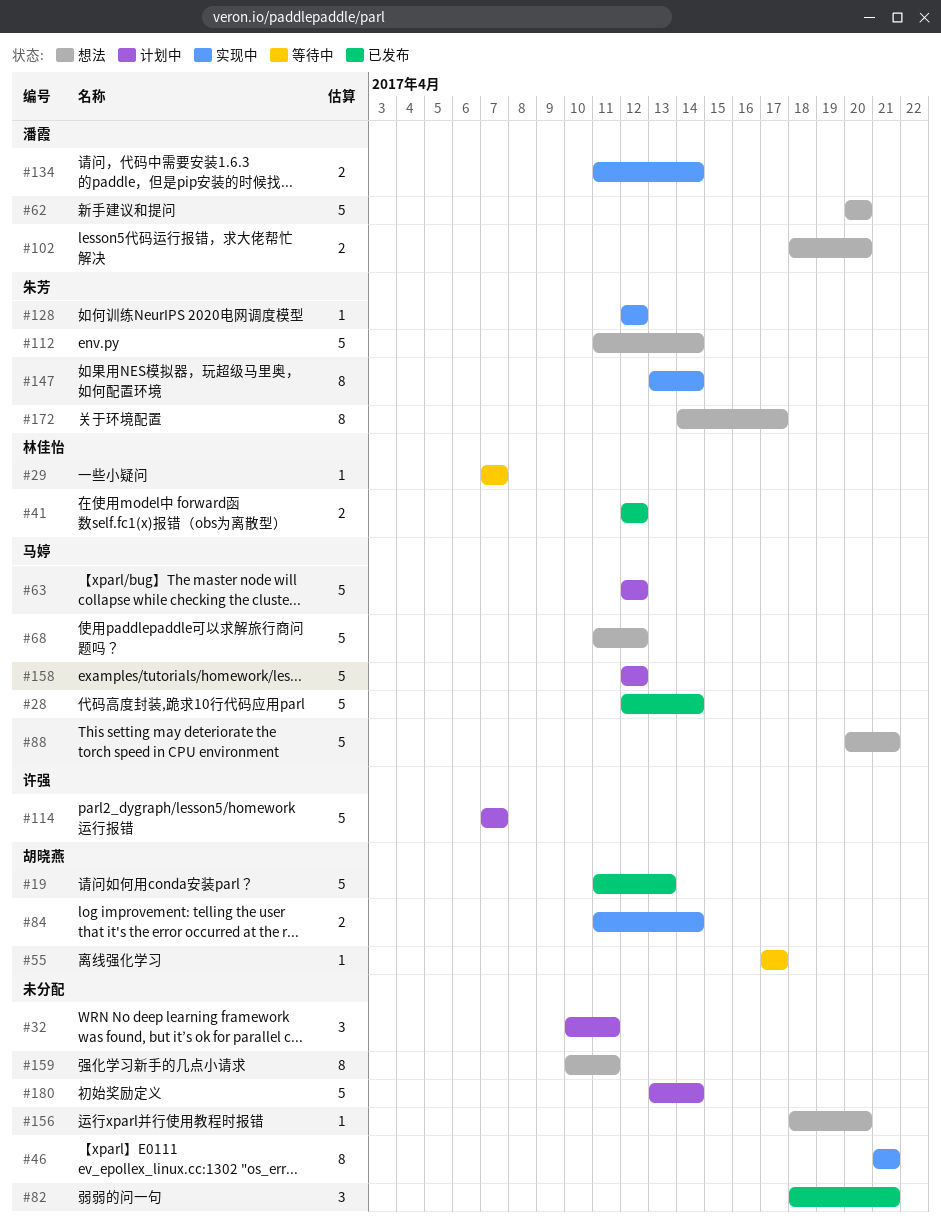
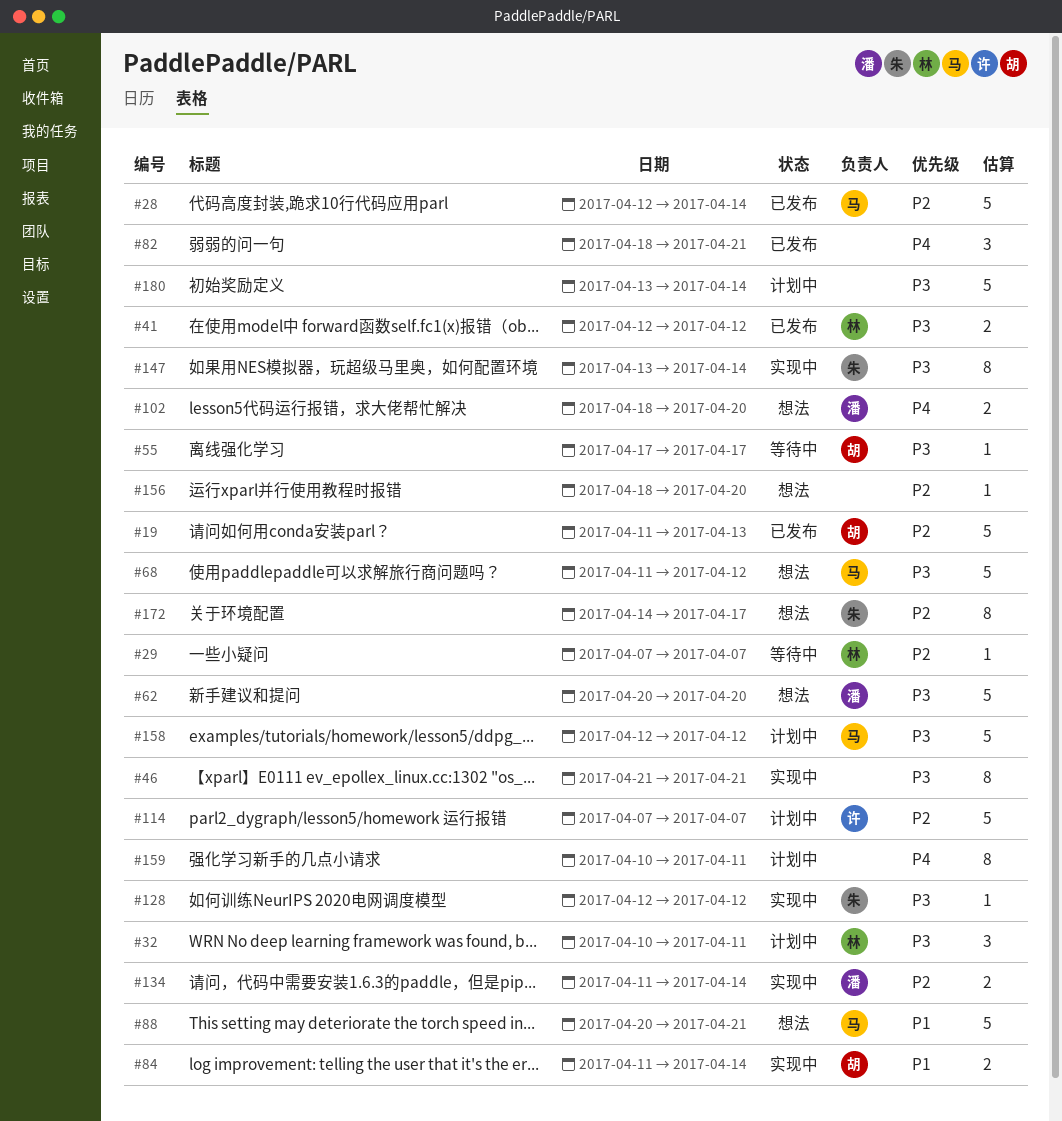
#32, owner: none -> 林佳怡
#63: present -> none
#112: present -> none
#159, status: 想法 -> 计划中

